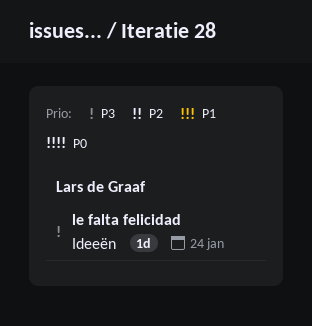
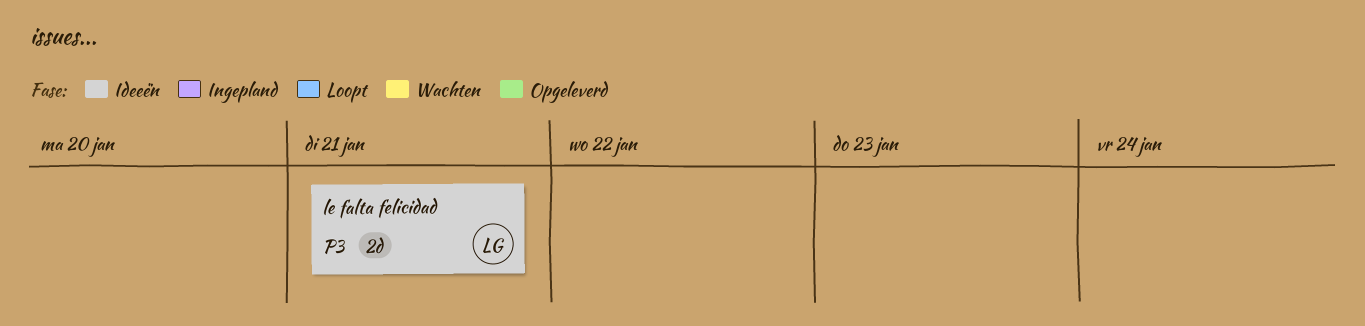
le falta felicidad, estimate: 1d -> 2d
le falta felicidad, due: Jan 24 -> Jan 21

